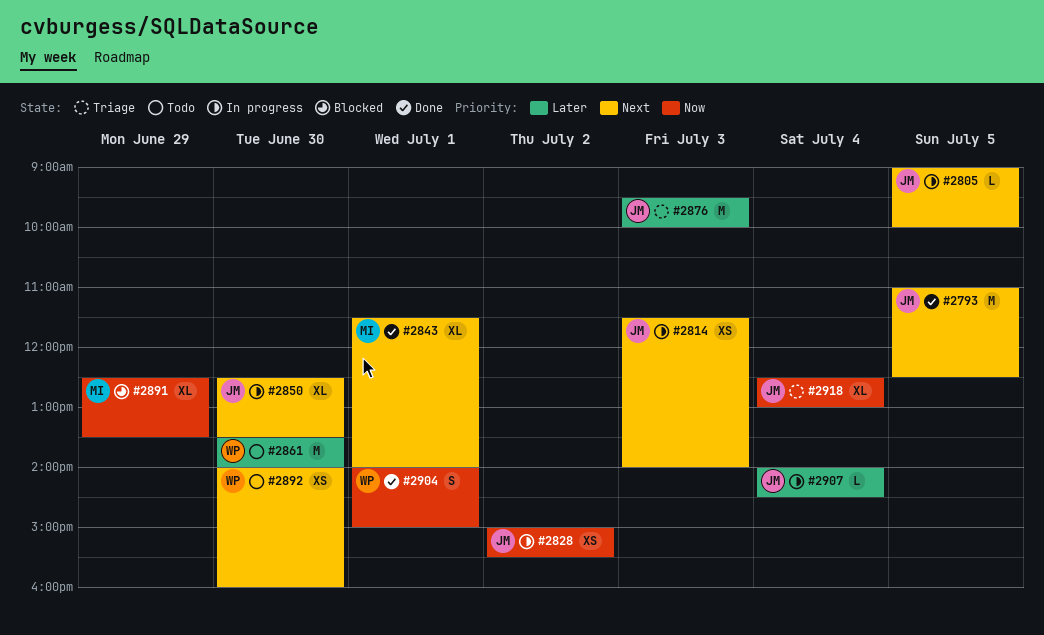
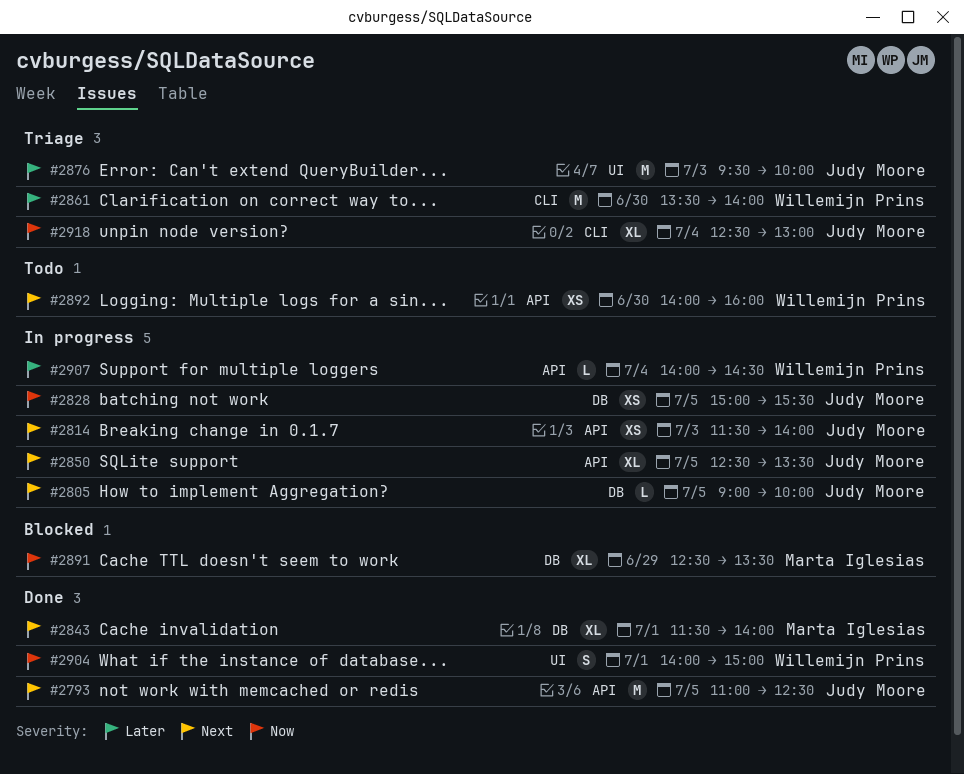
#2828, day: Jul 2 -> Jul 5
#2850, day: Jun 30 -> Jul 5
#2861, status: Todo -> Triage
#2907, owner: Judy Moore -> Willemijn Prins

